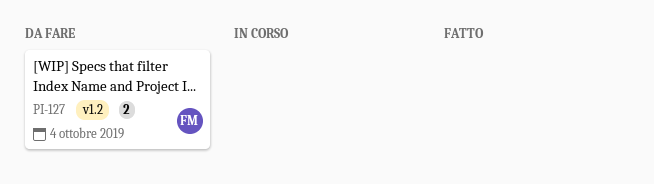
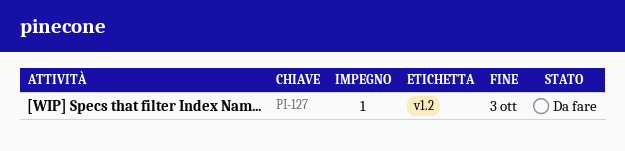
PI-127, estimate: 2 -> 1
PI-127, due: Oct 4 -> Oct 3

